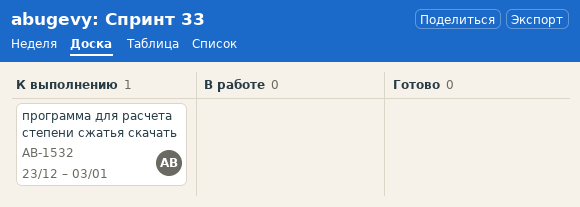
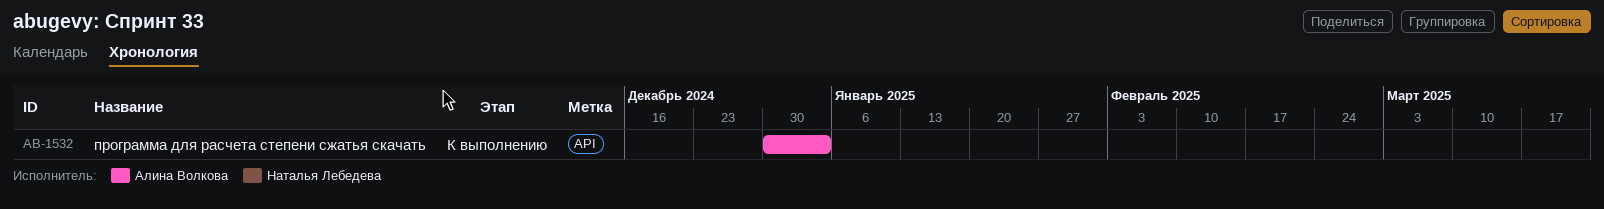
AB-1532, start: Dec 23 -> Dec 30

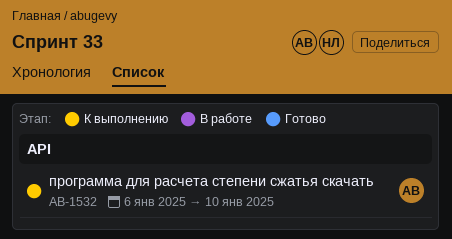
AB-1532, start: Dec 30 -> Jan 6
AB-1532, due: Jan 3 -> Jan 10

